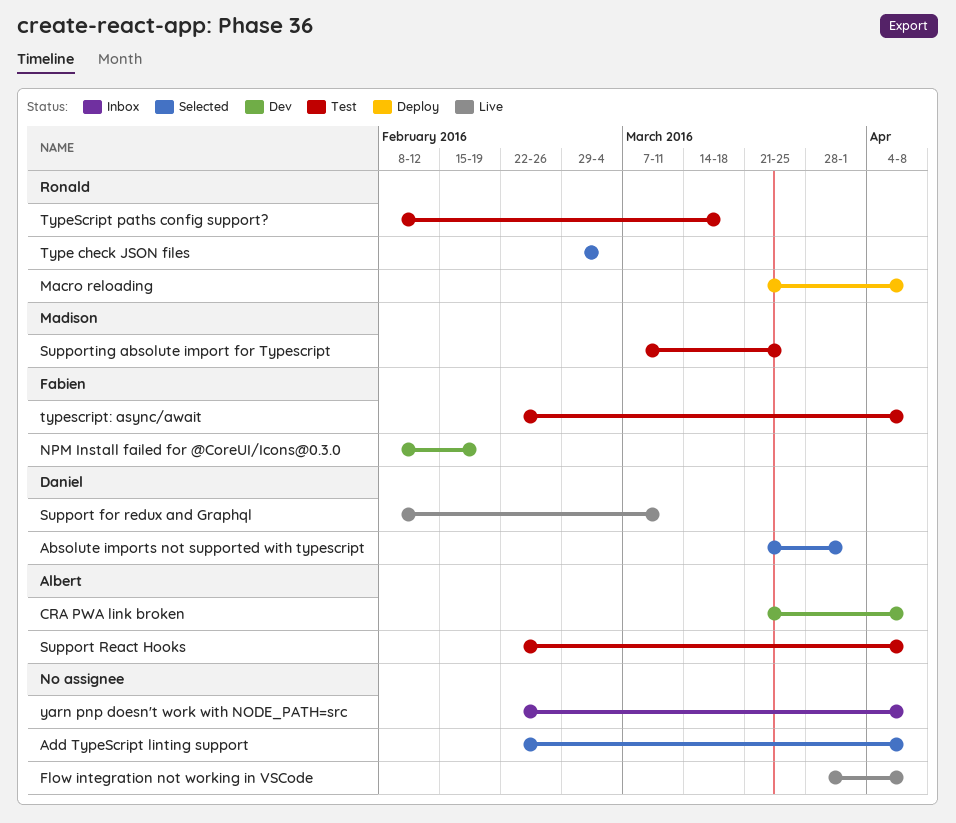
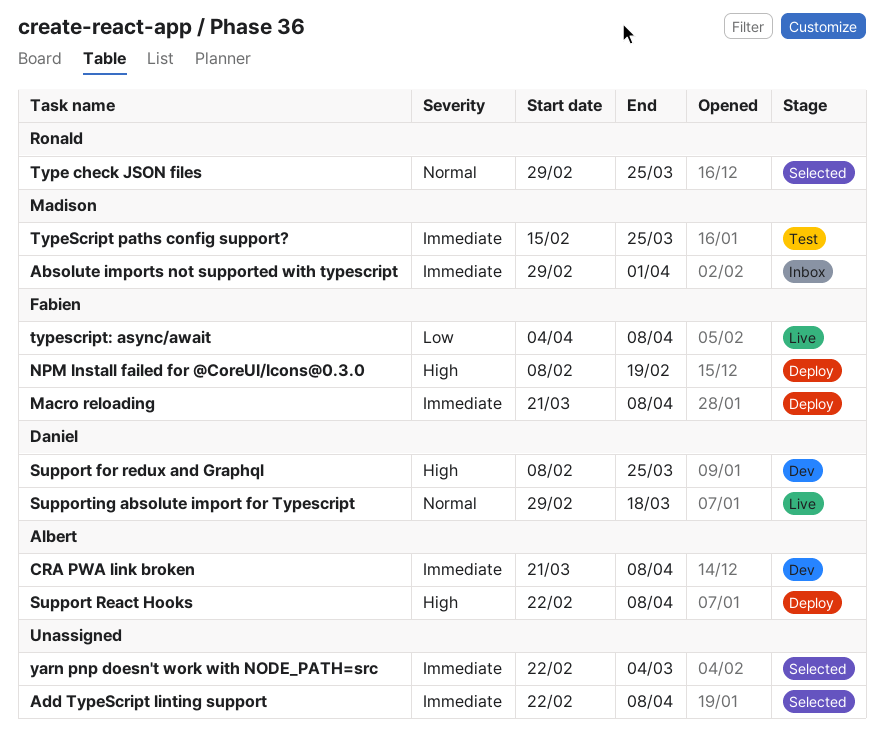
Absolute imports not supported with typescript, status: Selected -> Inbox
Absolute imports not supported with typescript, owner: Daniel -> Madison
Absolute imports not supported with typescript, start: Mar 21 -> Feb 29
Flow integration not working in VSCode: present -> none
Macro reloading, owner: Ronald -> Fabien
NPM Install failed for @CoreUI/Icons@0.3.0, status: Dev -> Deploy
Support for redux and Graphql, status: Live -> Dev
Support for redux and Graphql, due: Mar 11 -> Mar 25
Support React Hooks, status: Test -> Deploy
Supporting absolute import for Typescript, status: Test -> Live
Supporting absolute import for Typescript, owner: Madison -> Daniel
Supporting absolute import for Typescript, start: Mar 7 -> Feb 29
Supporting absolute import for Typescript, due: Mar 25 -> Mar 18
Type check JSON files, due: Mar 4 -> Mar 25
TypeScript paths config support?, owner: Ronald -> Madison
TypeScript paths config support?, start: Feb 8 -> Feb 15
TypeScript paths config support?, due: Mar 18 -> Mar 25
typescript: async/await, status: Test -> Live
typescript: async/await, start: Feb 22 -> Apr 4
yarn pnp doesn't work with NODE_PATH=src, status: Inbox -> Selected
yarn pnp doesn't work with NODE_PATH=src, due: Apr 8 -> Mar 4

